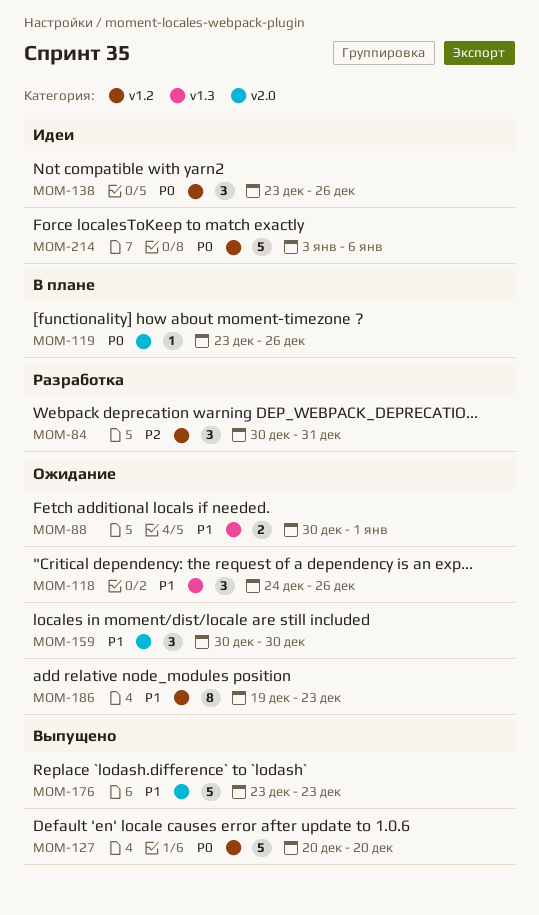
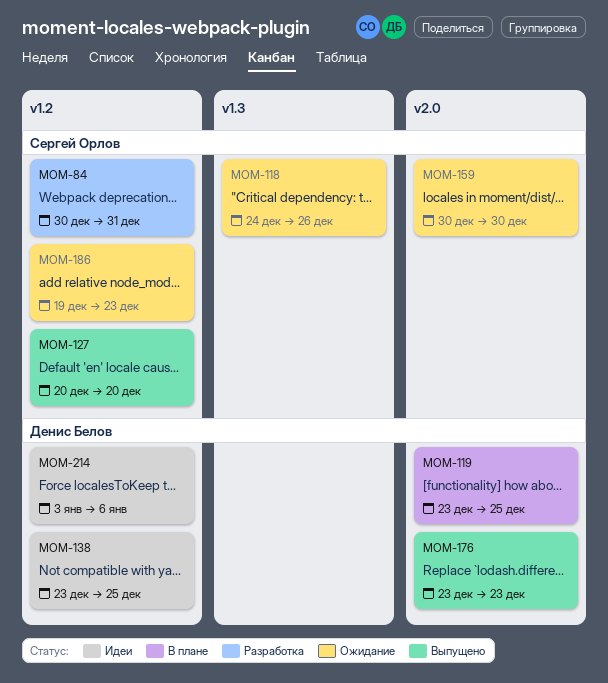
MOM-88: present -> none
MOM-119, due: Dec 26 -> Dec 25
MOM-138, due: Dec 26 -> Dec 25

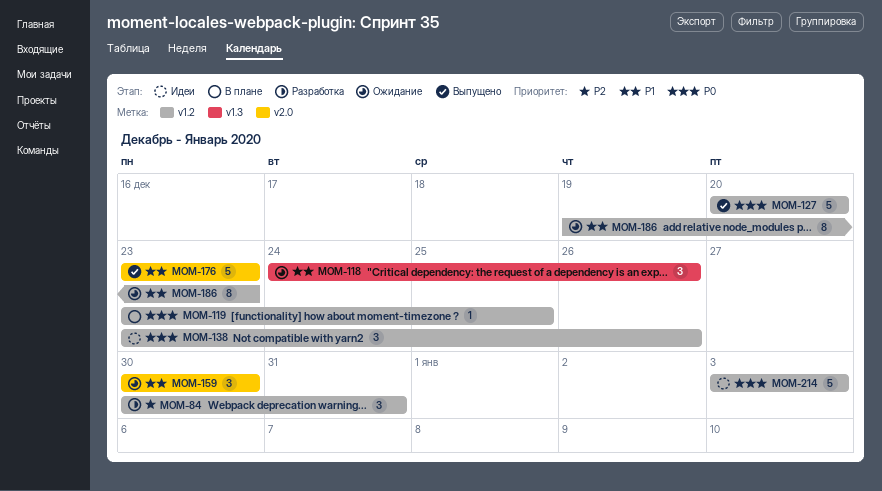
MOM-119, label: v2.0 -> v1.2
MOM-138, due: Dec 25 -> Dec 26
MOM-214, due: Jan 6 -> Jan 3

